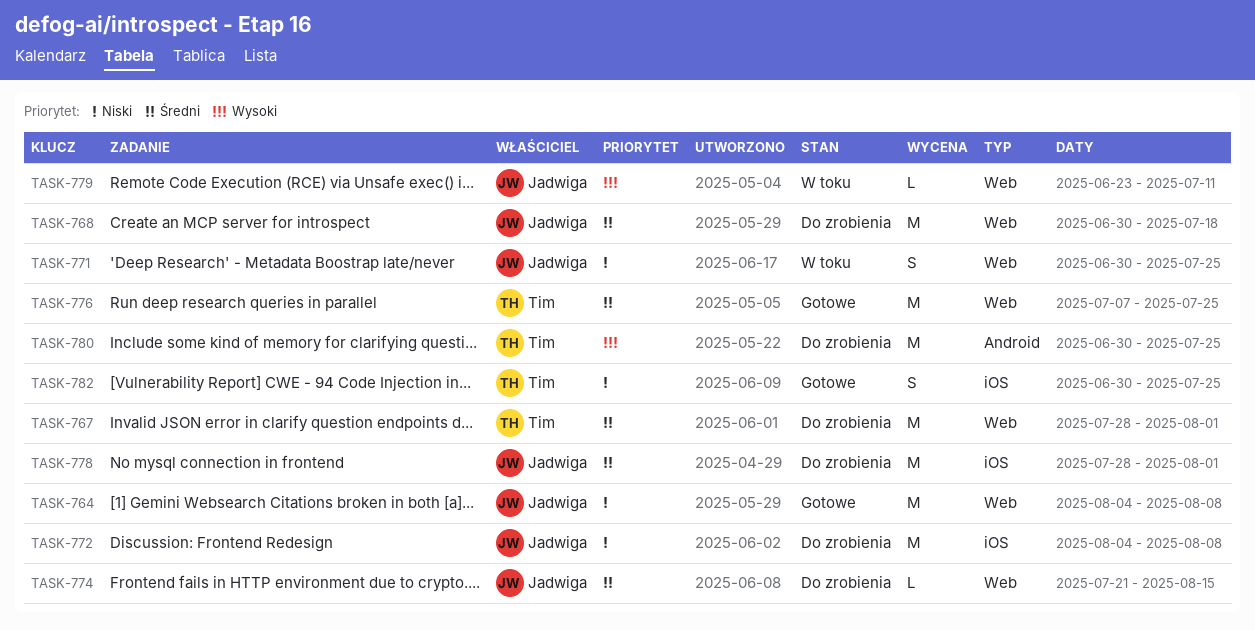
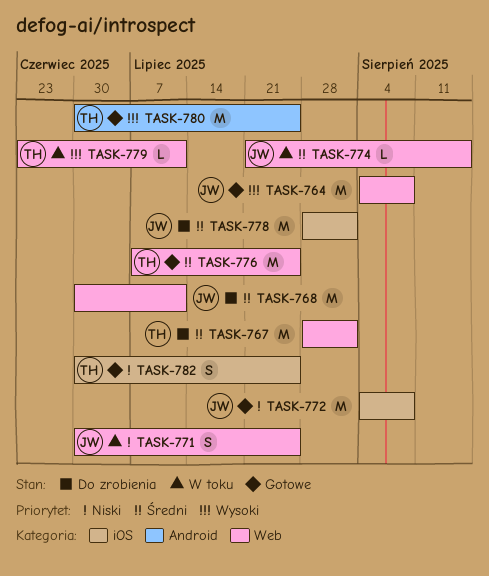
TASK-764, priority: Niski -> Wysoki
TASK-768, due: Jul 18 -> Jul 11
TASK-772, status: Do zrobienia -> Gotowe
TASK-774, status: Do zrobienia -> W toku
TASK-779, owner: Jadwiga -> Tim
TASK-780, status: Do zrobienia -> Gotowe

